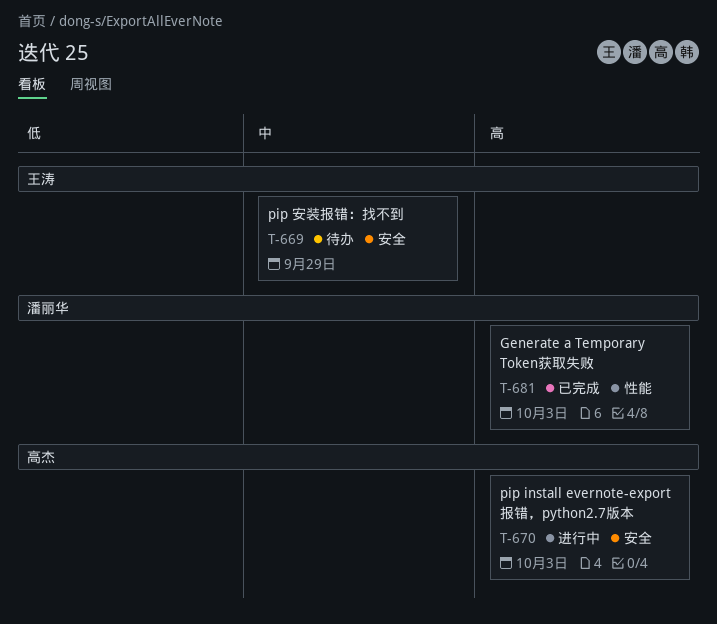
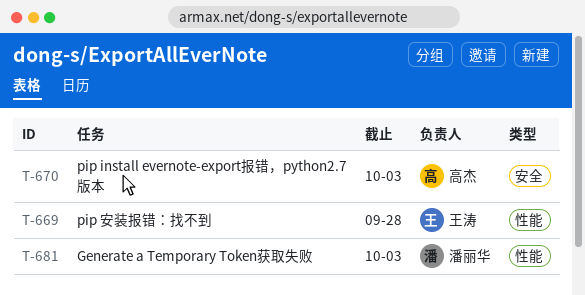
T-669, label: 安全 -> 性能
T-669, due: Sep 29 -> Sep 28

